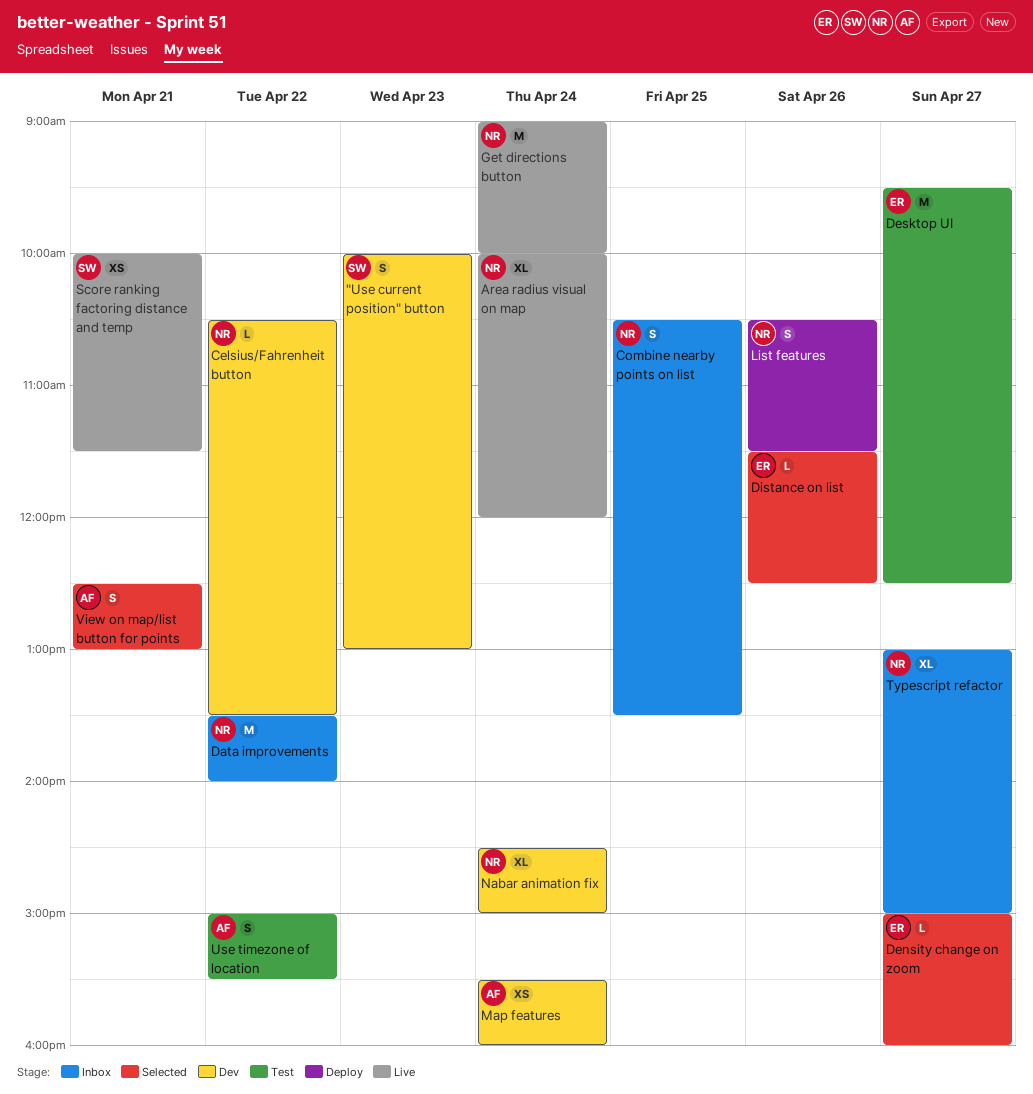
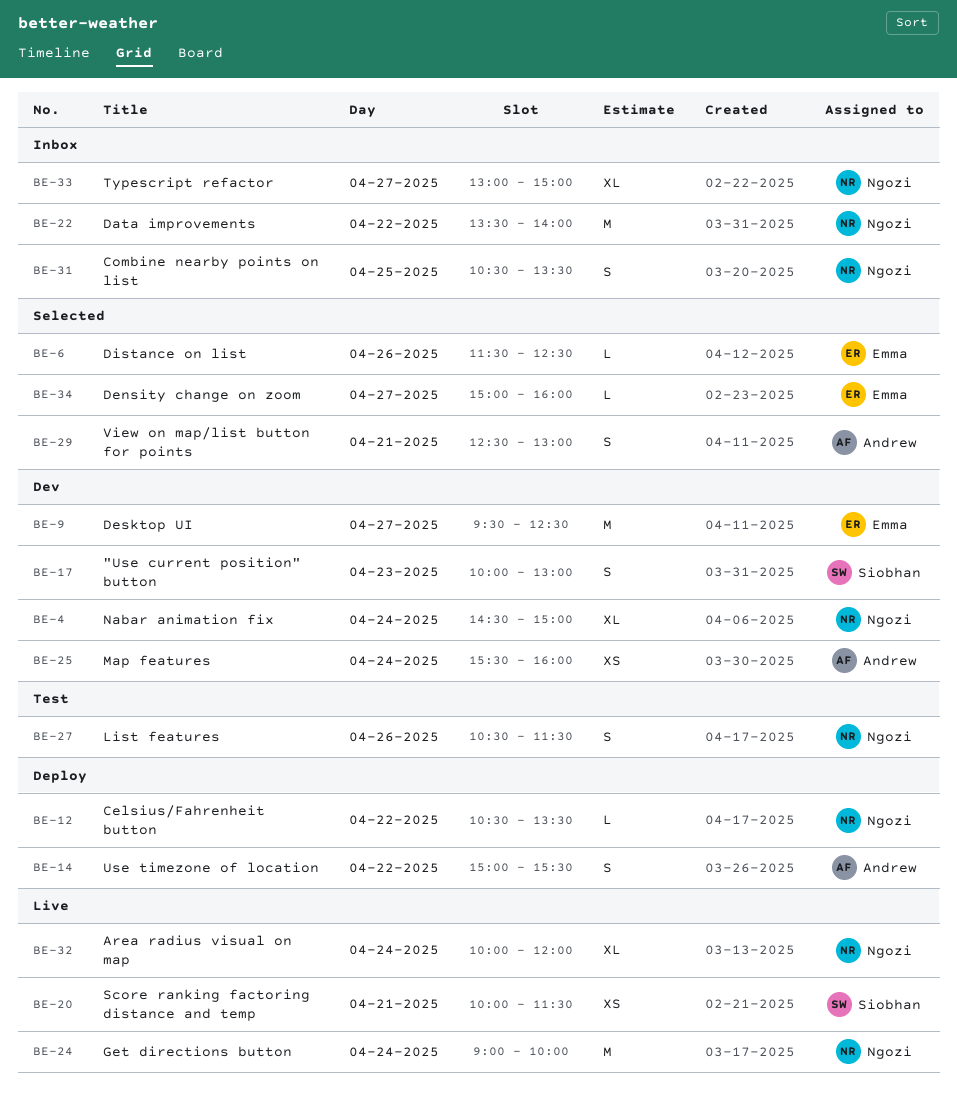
Celsius/Fahrenheit button, status: Dev -> Deploy
Desktop UI, status: Test -> Dev
List features, status: Deploy -> Test
Use timezone of location, status: Test -> Deploy

